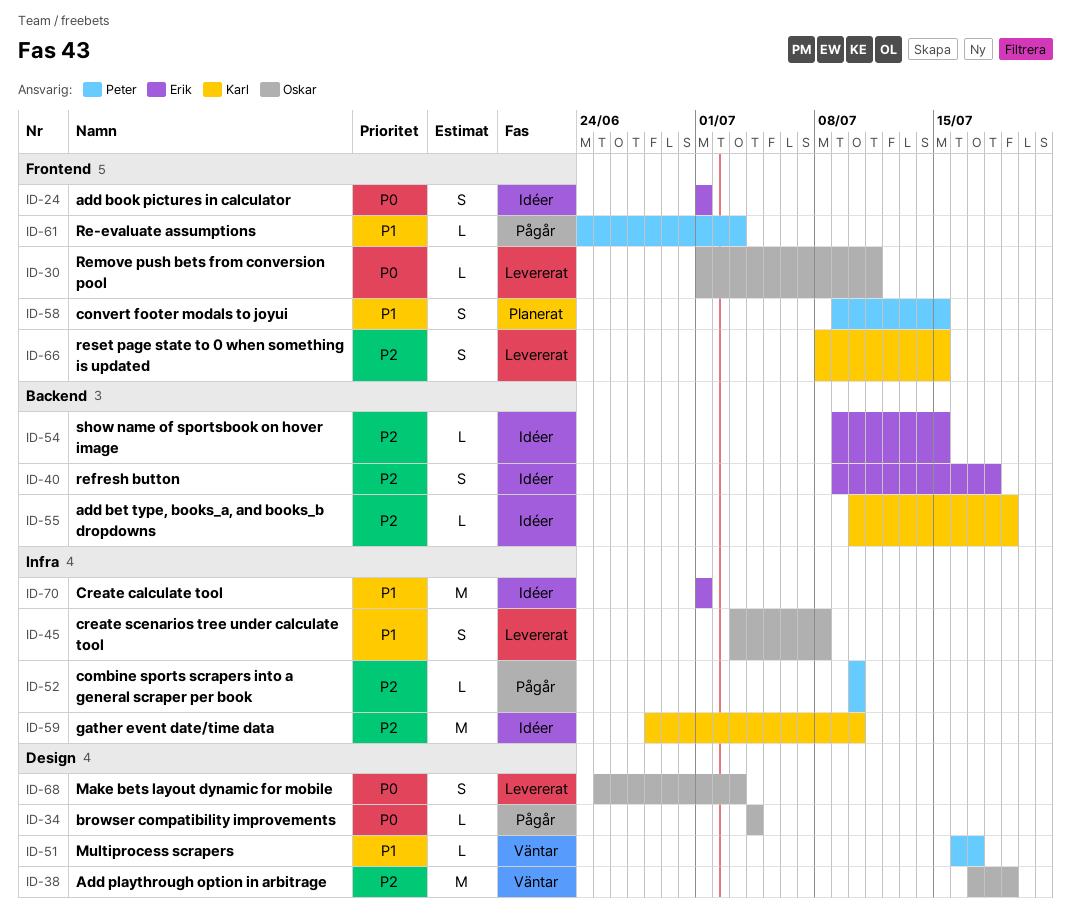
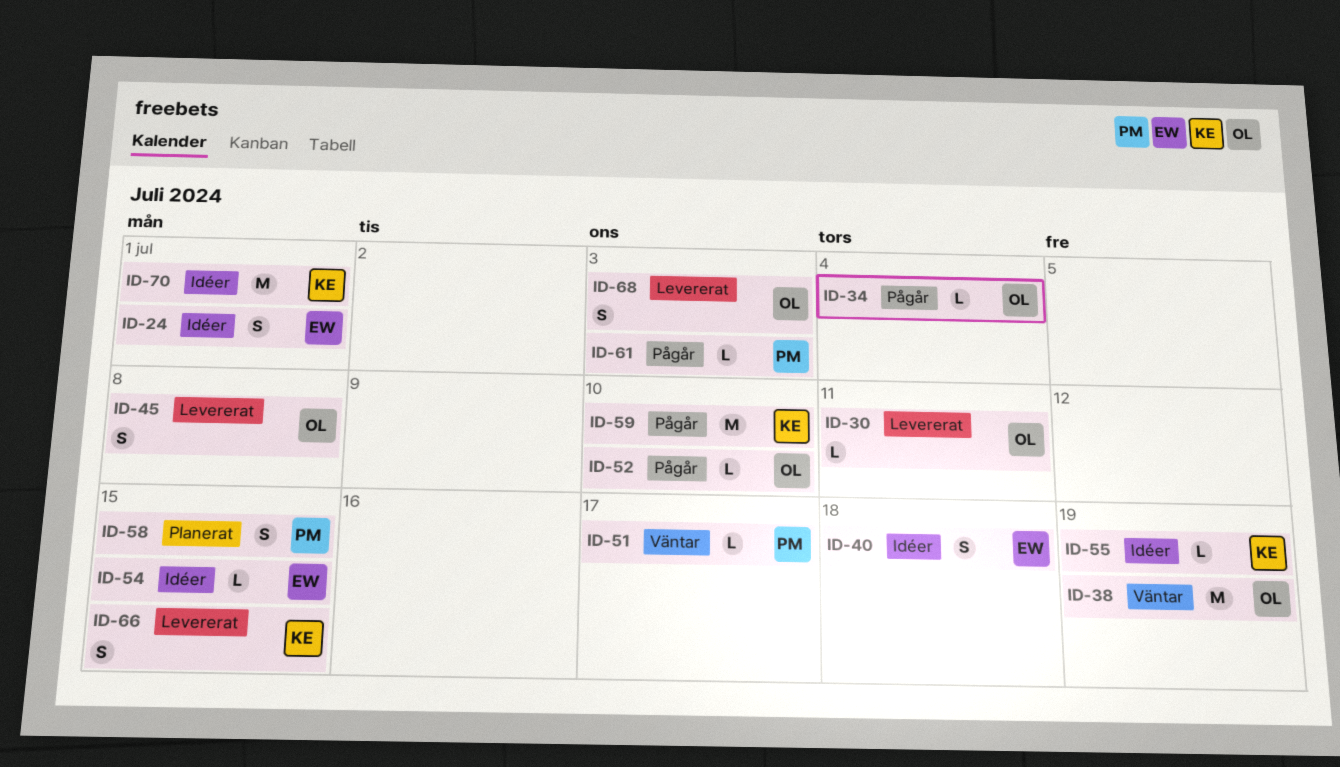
ID-52, owner: Peter -> Oskar
ID-59, status: Idéer -> Pågår
ID-70, owner: Erik -> Karl

